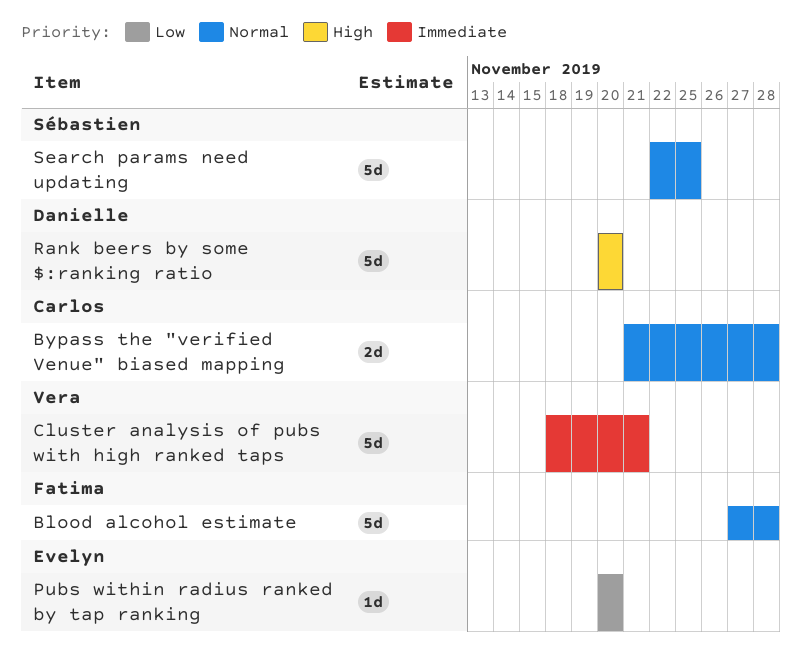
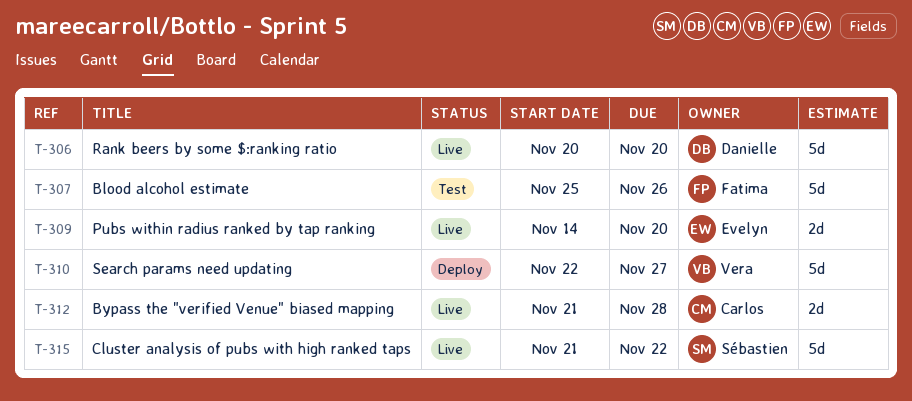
Blood alcohol estimate, start: Nov 27 -> Nov 25
Blood alcohol estimate, due: Nov 28 -> Nov 26
Cluster analysis of pubs with high ranked taps, owner: Vera -> Sébastien
Cluster analysis of pubs with high ranked taps, start: Nov 18 -> Nov 21
Cluster analysis of pubs with high ranked taps, due: Nov 21 -> Nov 22
Pubs within radius ranked by tap ranking, estimate: 1d -> 2d
Pubs within radius ranked by tap ranking, start: Nov 20 -> Nov 14
Search params need updating, owner: Sébastien -> Vera
Search params need updating, due: Nov 25 -> Nov 27

